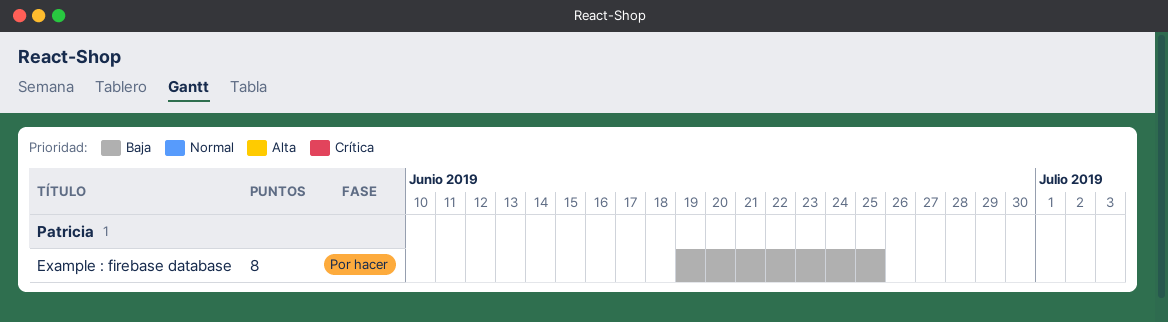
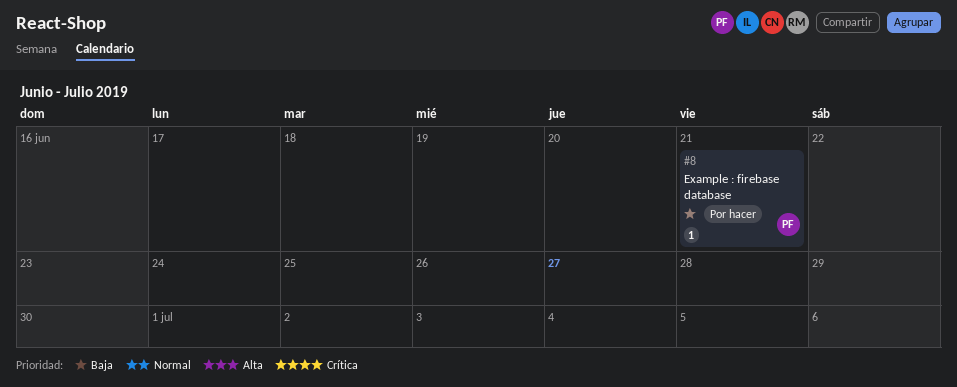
Example : firebase database, estimate: 8 -> 1
Example : firebase database, due: Jun 25 -> Jun 21

